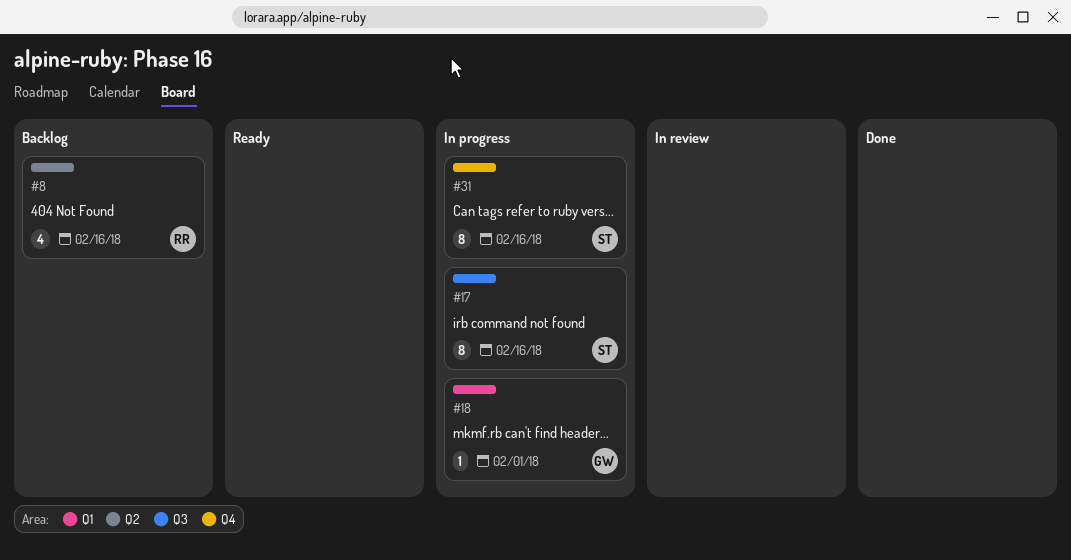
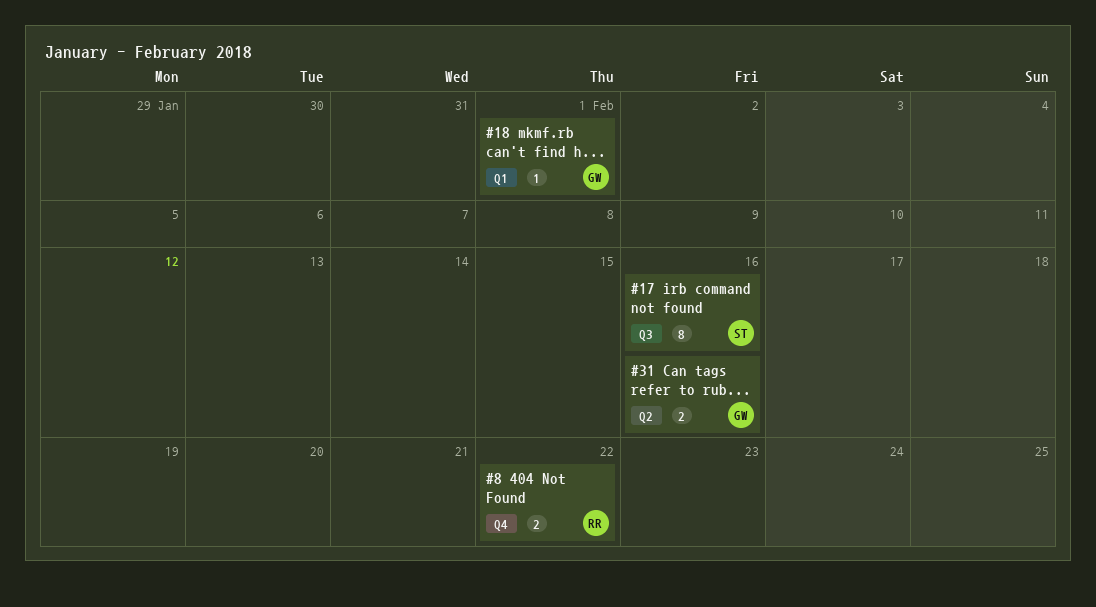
#8, label: Q2 -> Q4
#8, estimate: 4 -> 2
#8, due: Feb 16 -> Feb 22
#31, owner: ST -> GW
#31, label: Q4 -> Q2
#31, estimate: 8 -> 2

